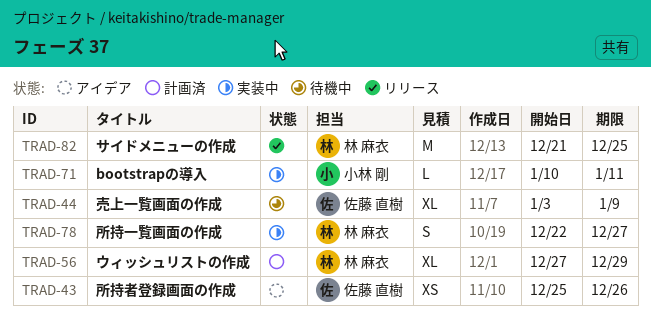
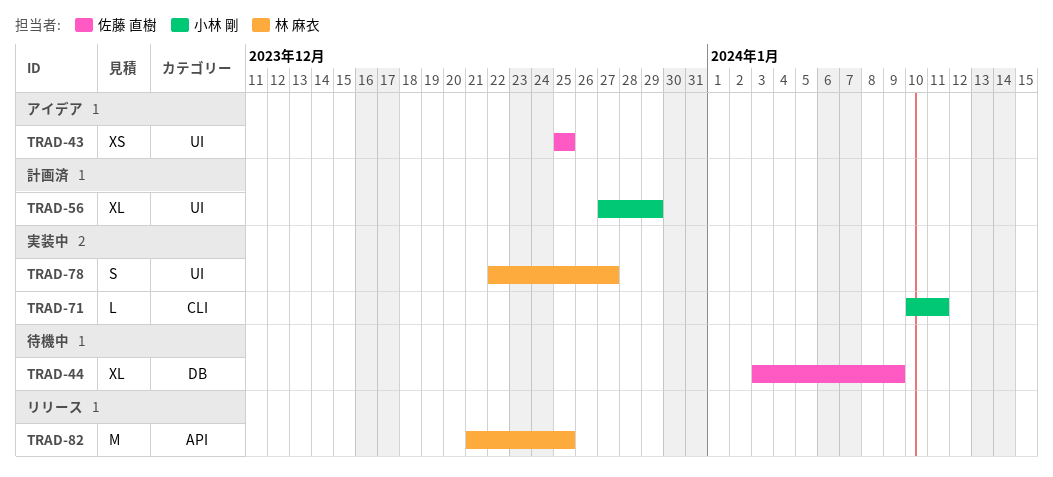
TRAD-43, due: Dec 26 -> Dec 25
TRAD-56, owner: 林 麻衣 -> 小林 剛

